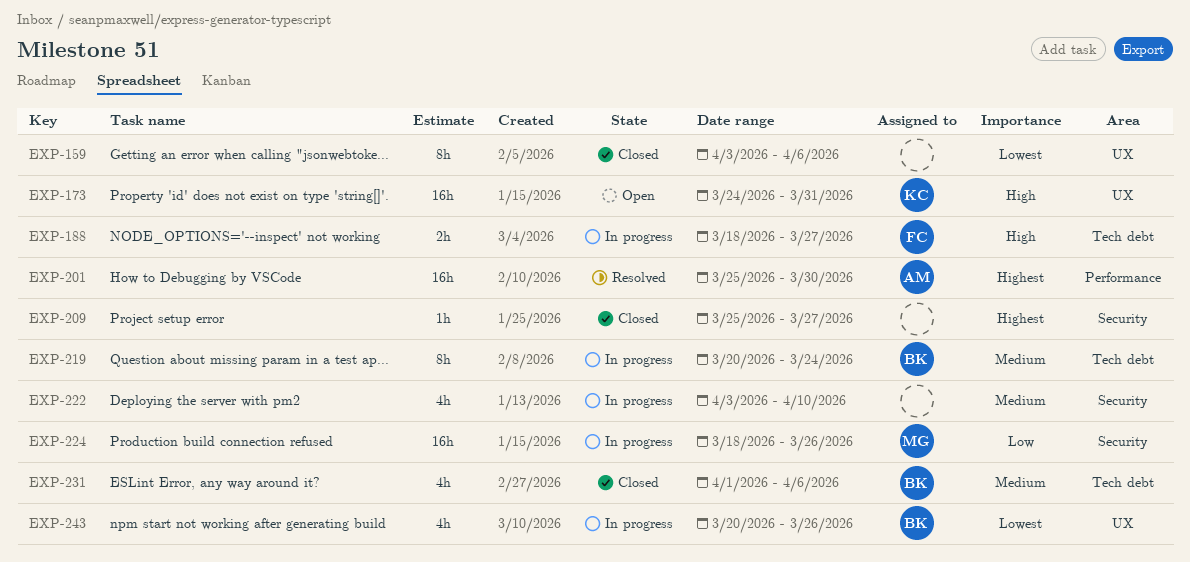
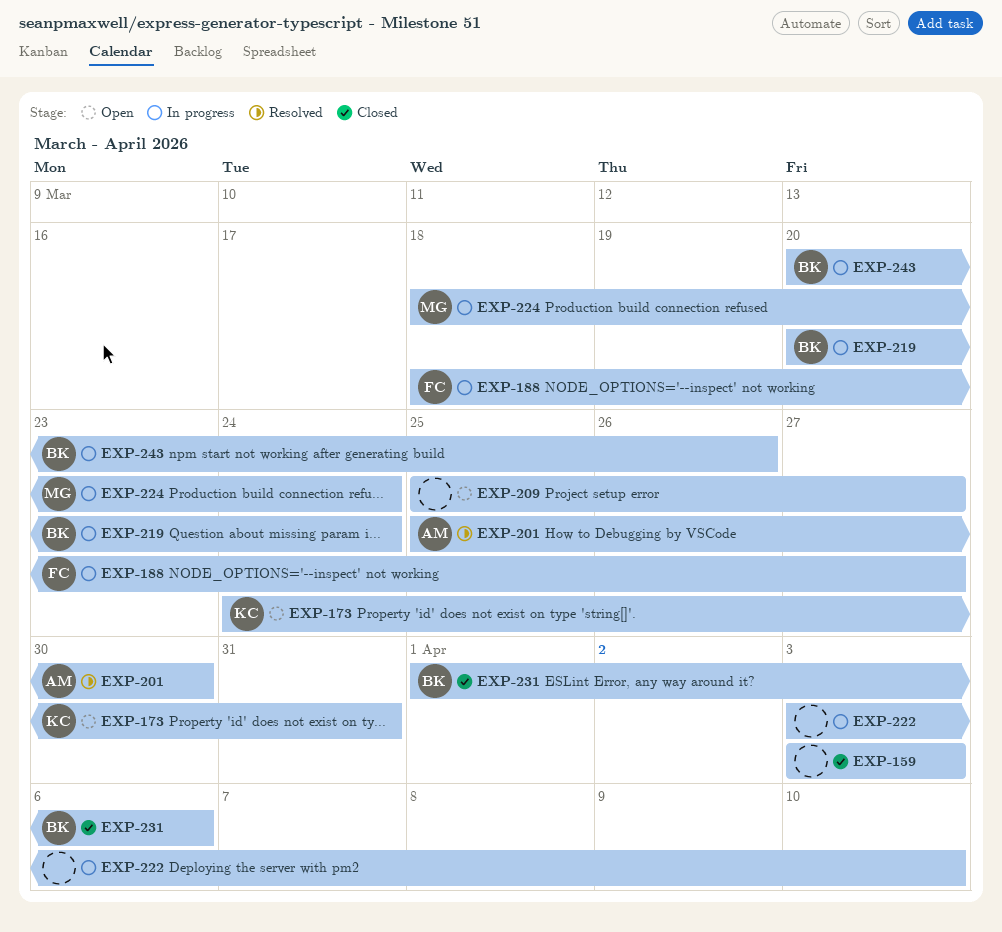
EXP-159, due: Apr 6 -> Apr 3
EXP-209, status: Closed -> Open
EXP-224, due: Mar 26 -> Mar 24

